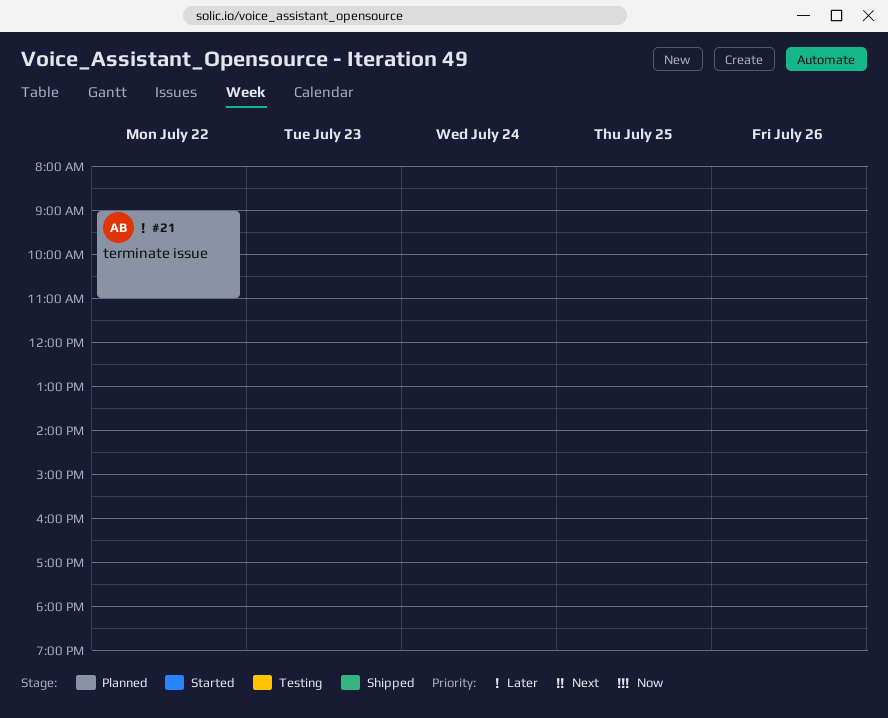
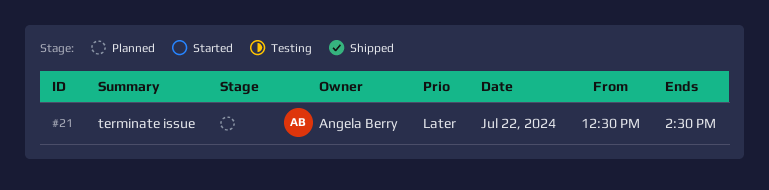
#21, begins: 09:00 -> 12:30
#21, ends: 11:00 -> 14:30

